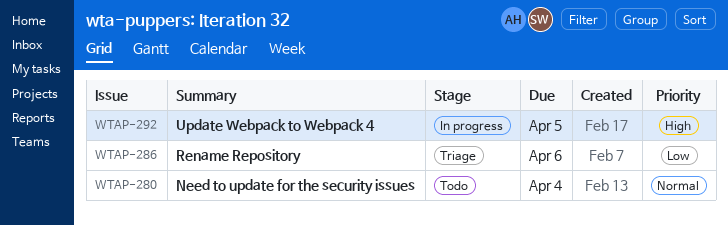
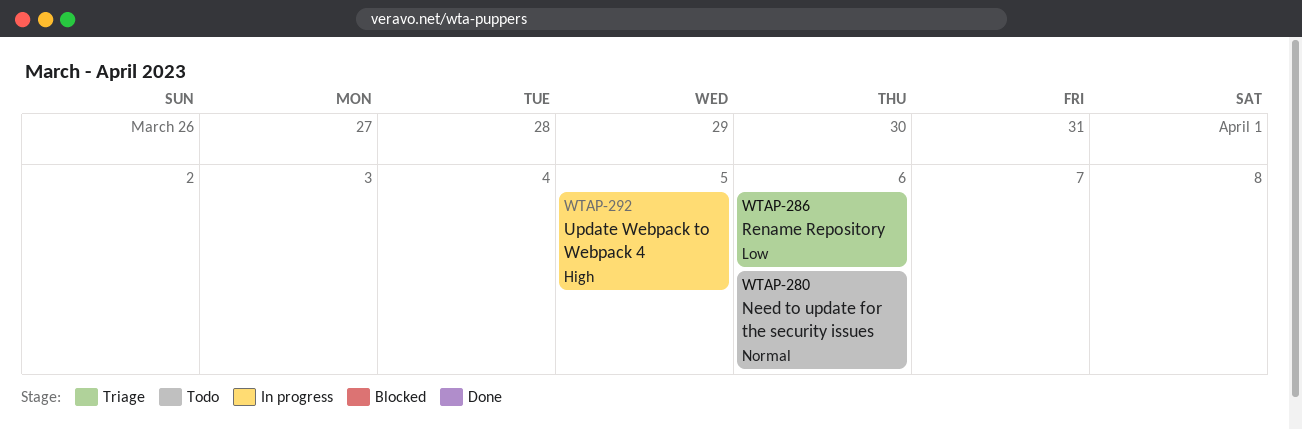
WTAP-280, due: Apr 4 -> Apr 6

